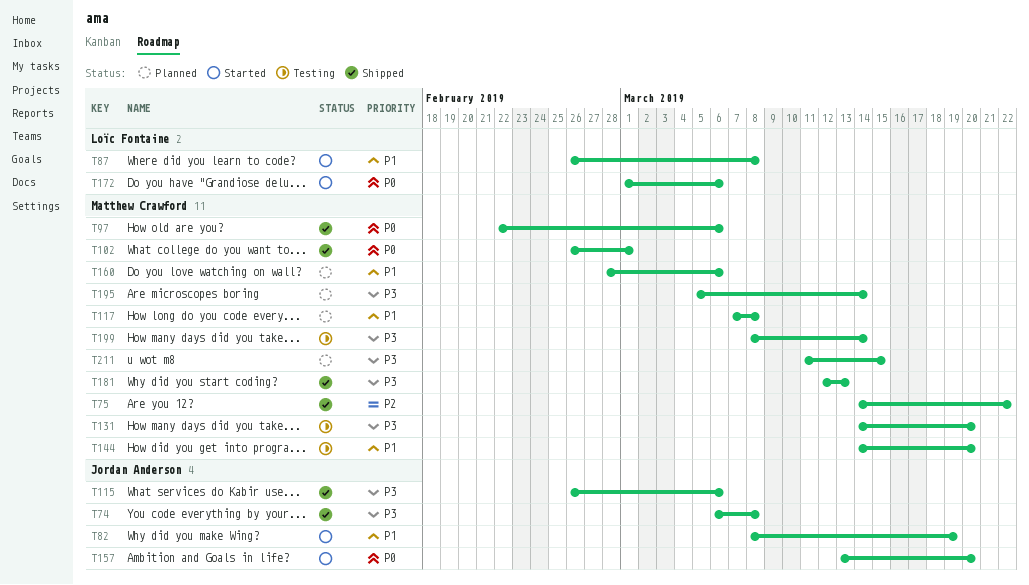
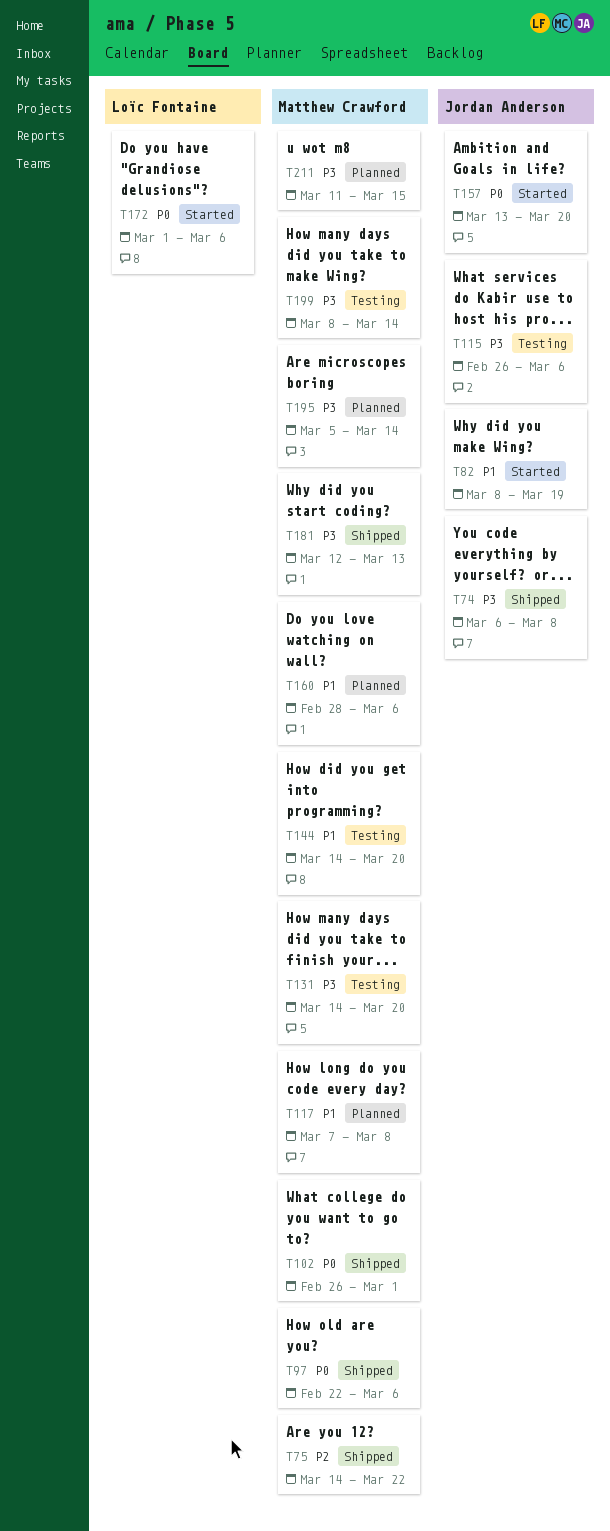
T87: present -> none
T115, status: Shipped -> Testing

